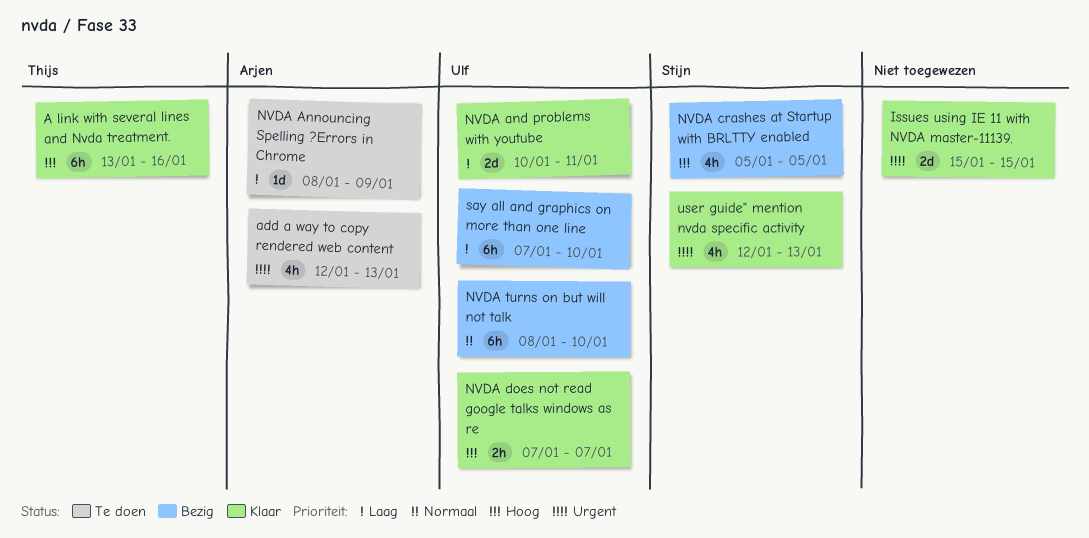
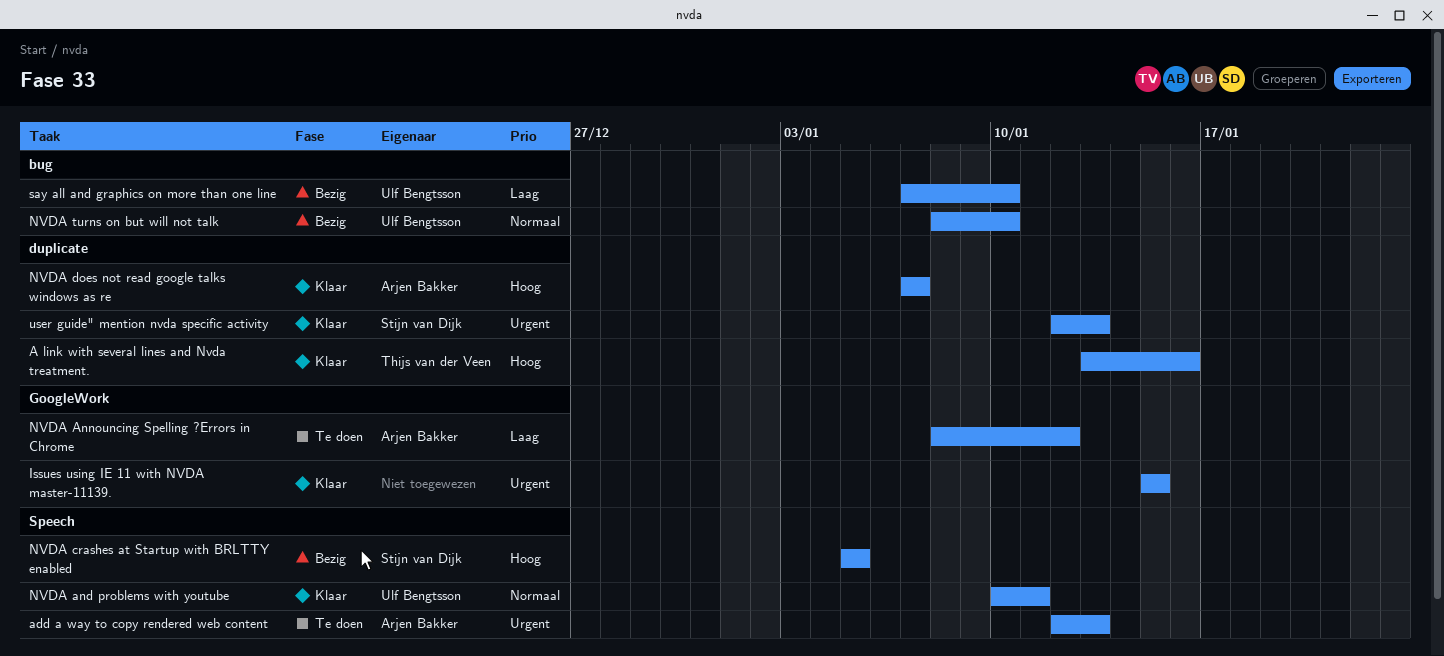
NVDA and problems with youtube, priority: Laag -> Normaal
NVDA Announcing Spelling ?Errors in Chrome, due: Jan 9 -> Jan 12
NVDA does not read google talks windows as re, owner: Ulf Bengtsson -> Arjen Bakker

